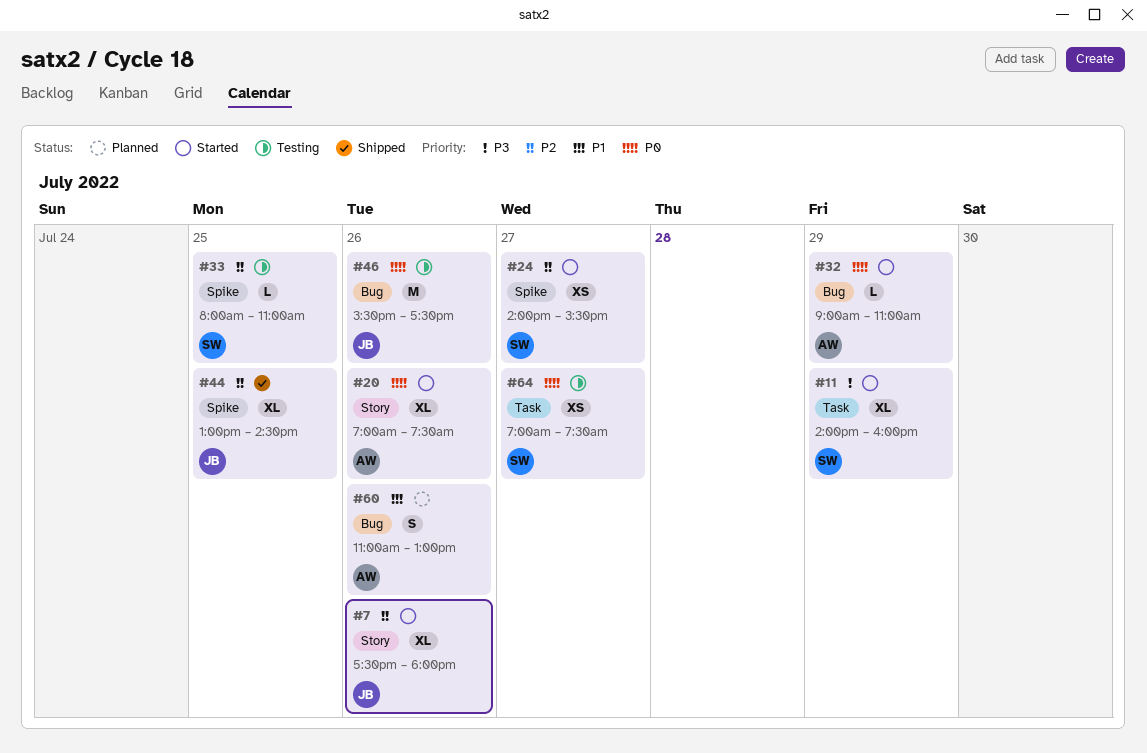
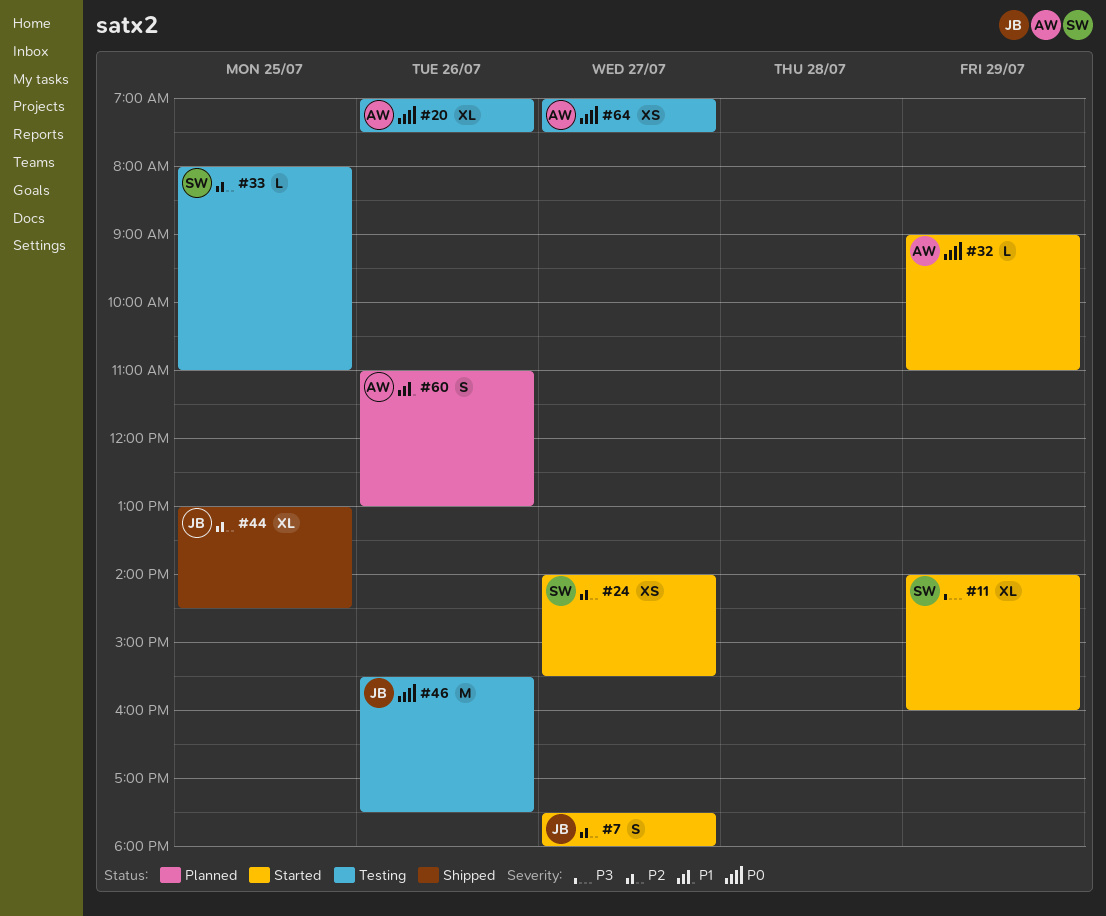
#7, estimate: XL -> S
#7, day: Jul 26 -> Jul 27
#20, status: Started -> Testing
#64, owner: SW -> AW

